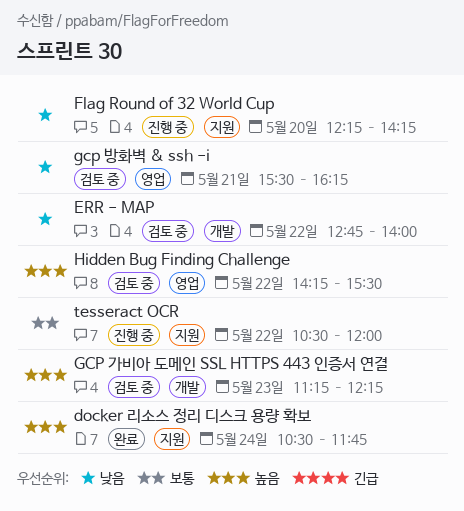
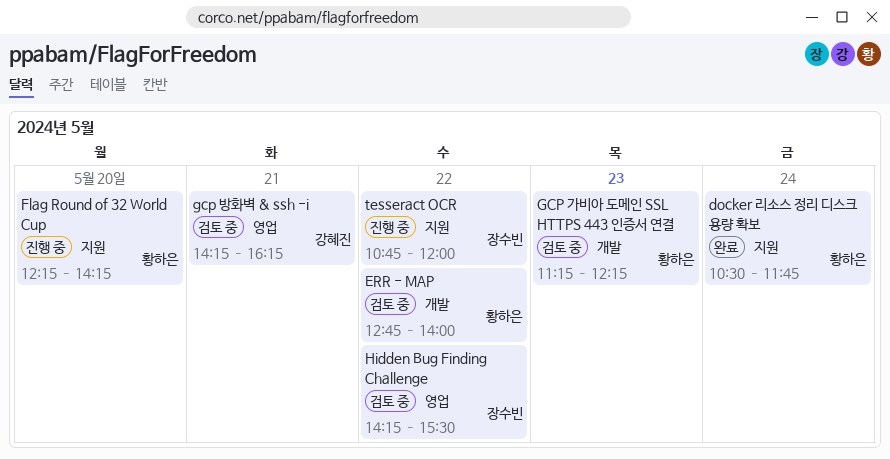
gcp 방화벽 & ssh -i, begins: 15:30 -> 14:15
tesseract OCR, begins: 10:30 -> 10:45

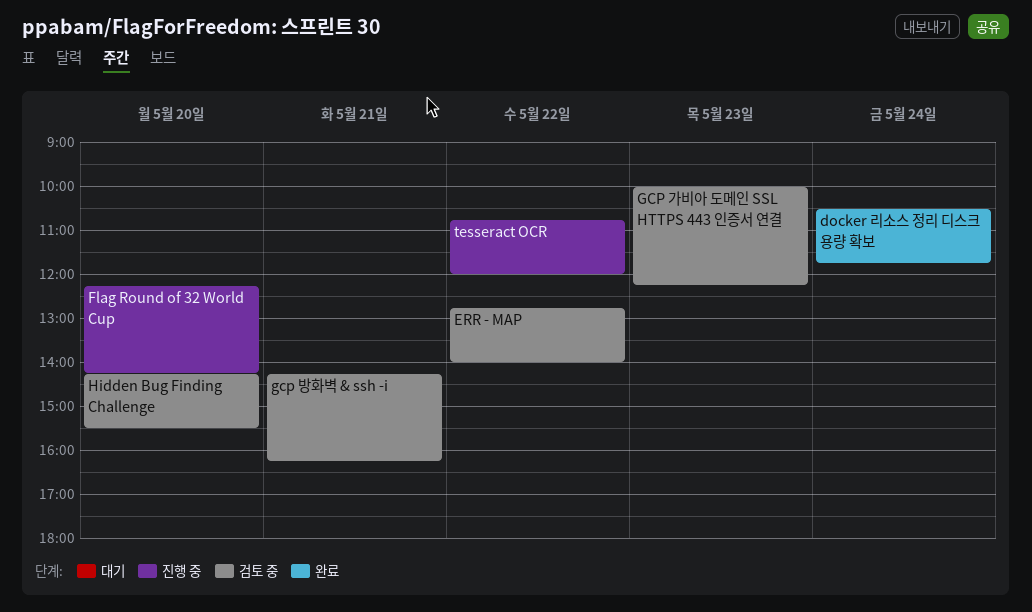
GCP 가비아 도메인 SSL HTTPS 443 인증서 연결, begins: 11:15 -> 10:00
Hidden Bug Finding Challenge, day: May 22 -> May 20

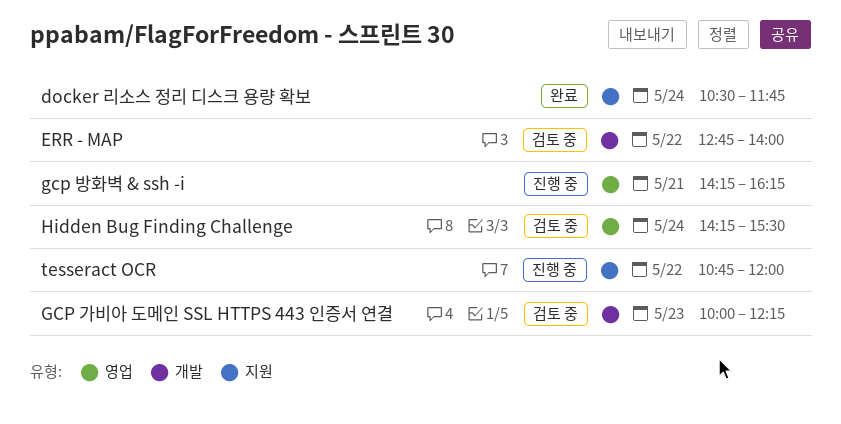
Flag Round of 32 World Cup: present -> none
gcp 방화벽 & ssh -i, status: 검토 중 -> 진행 중
Hidden Bug Finding Challenge, day: May 20 -> May 24

